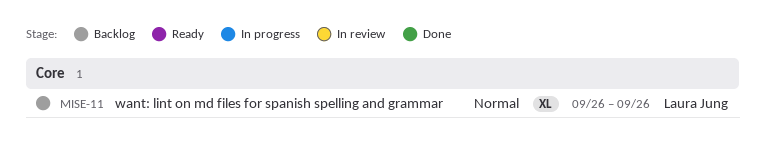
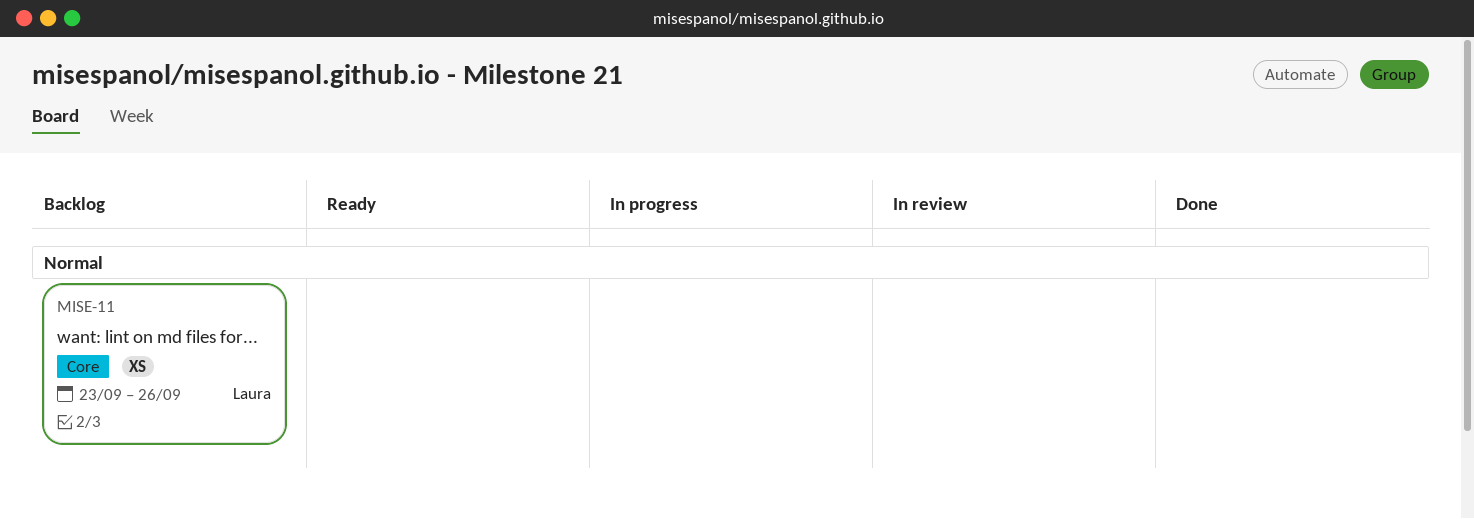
MISE-11, estimate: XL -> XS
MISE-11, start: Sep 26 -> Sep 23

